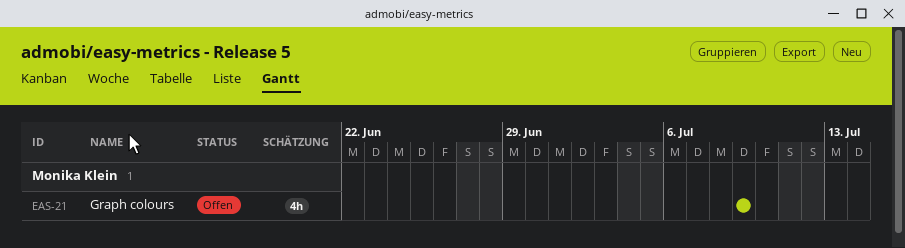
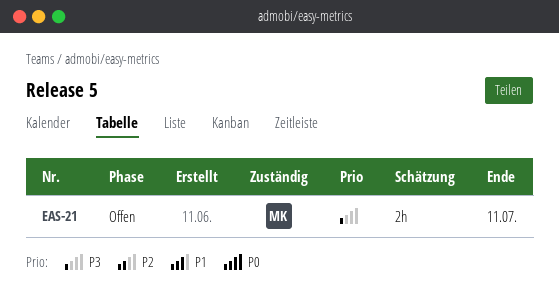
EAS-21, estimate: 4h -> 2h
EAS-21, due: Jul 9 -> Jul 11

